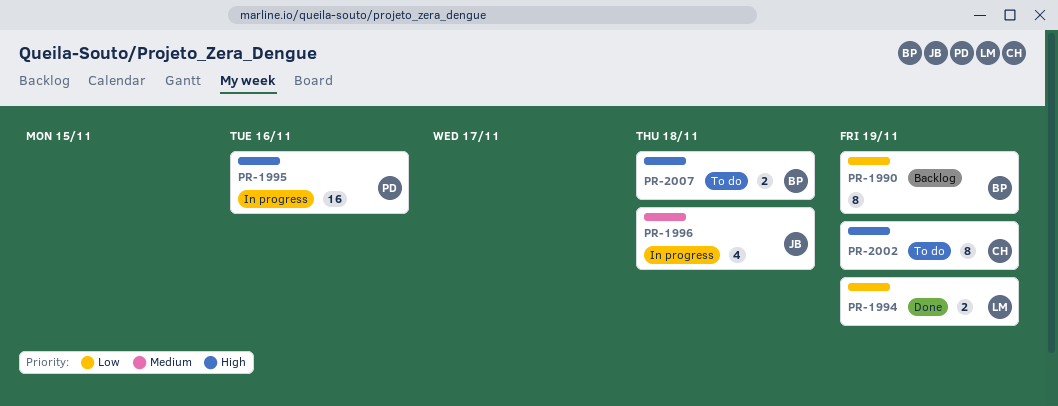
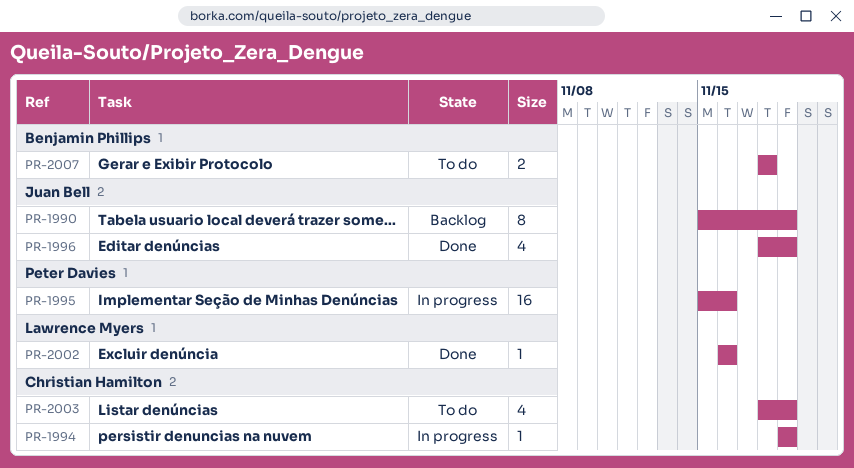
PR-1990, owner: Benjamin Phillips -> Juan Bell
PR-1994, status: Done -> In progress
PR-1994, owner: Lawrence Myers -> Christian Hamilton
PR-1994, estimate: 2 -> 1
PR-1996, status: In progress -> Done
PR-1996, due: Nov 18 -> Nov 19
PR-2002, status: To do -> Done
PR-2002, owner: Christian Hamilton -> Lawrence Myers
PR-2002, estimate: 8 -> 1
PR-2002, due: Nov 19 -> Nov 16
PR-2003: none -> present

